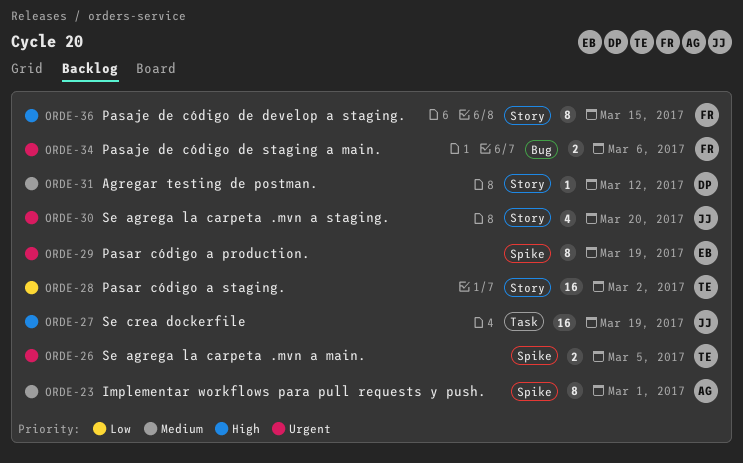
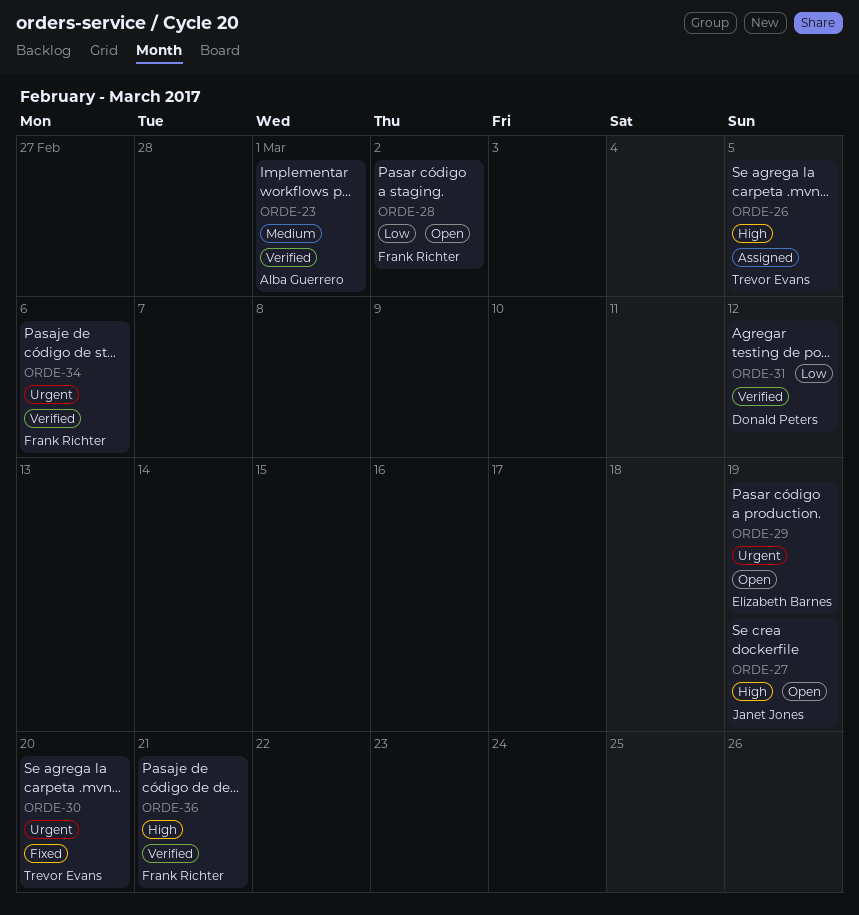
ORDE-26, priority: Urgent -> High
ORDE-28, owner: Trevor Evans -> Frank Richter
ORDE-30, owner: Janet Jones -> Trevor Evans
ORDE-31, priority: Medium -> Low
ORDE-36, due: Mar 15 -> Mar 21

